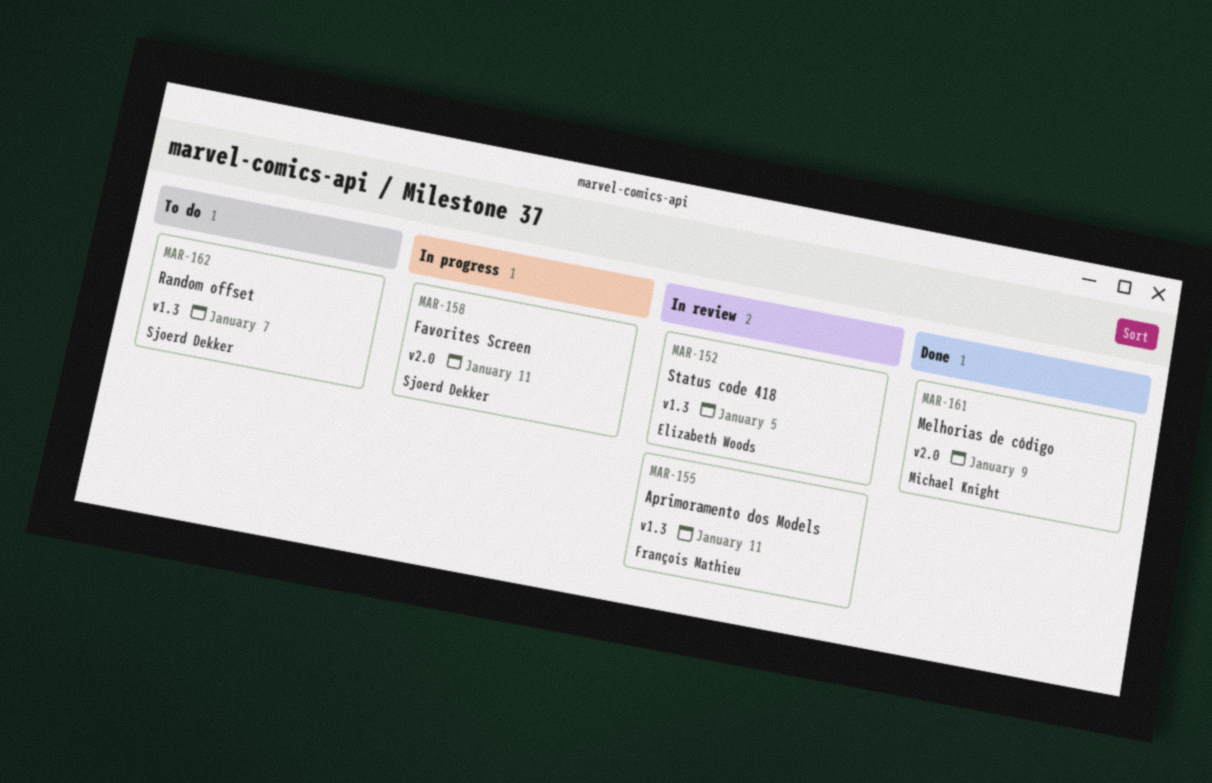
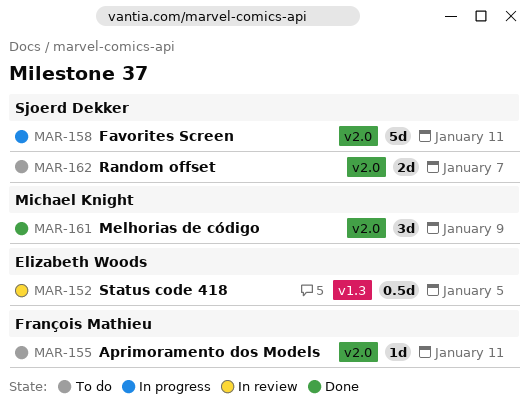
MAR-155, status: In review -> To do
MAR-155, label: v1.3 -> v2.0
MAR-162, label: v1.3 -> v2.0

